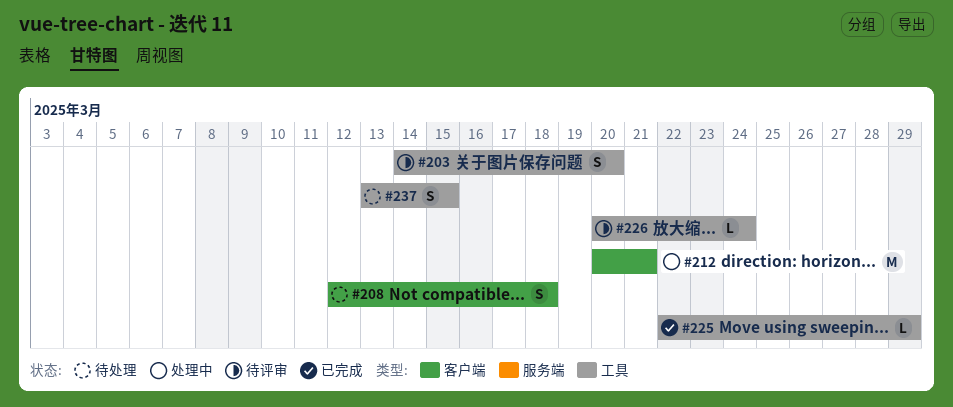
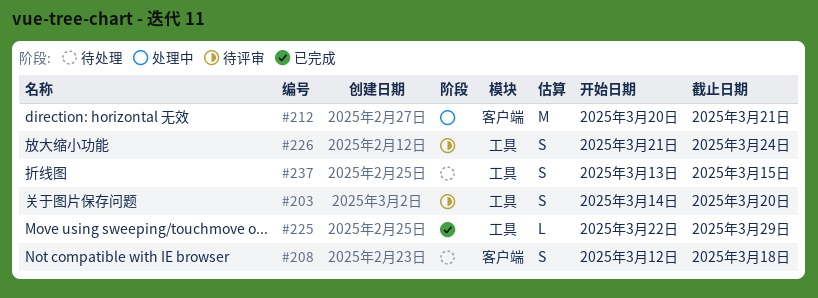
#226, estimate: L -> S
#226, start: Mar 20 -> Mar 21

